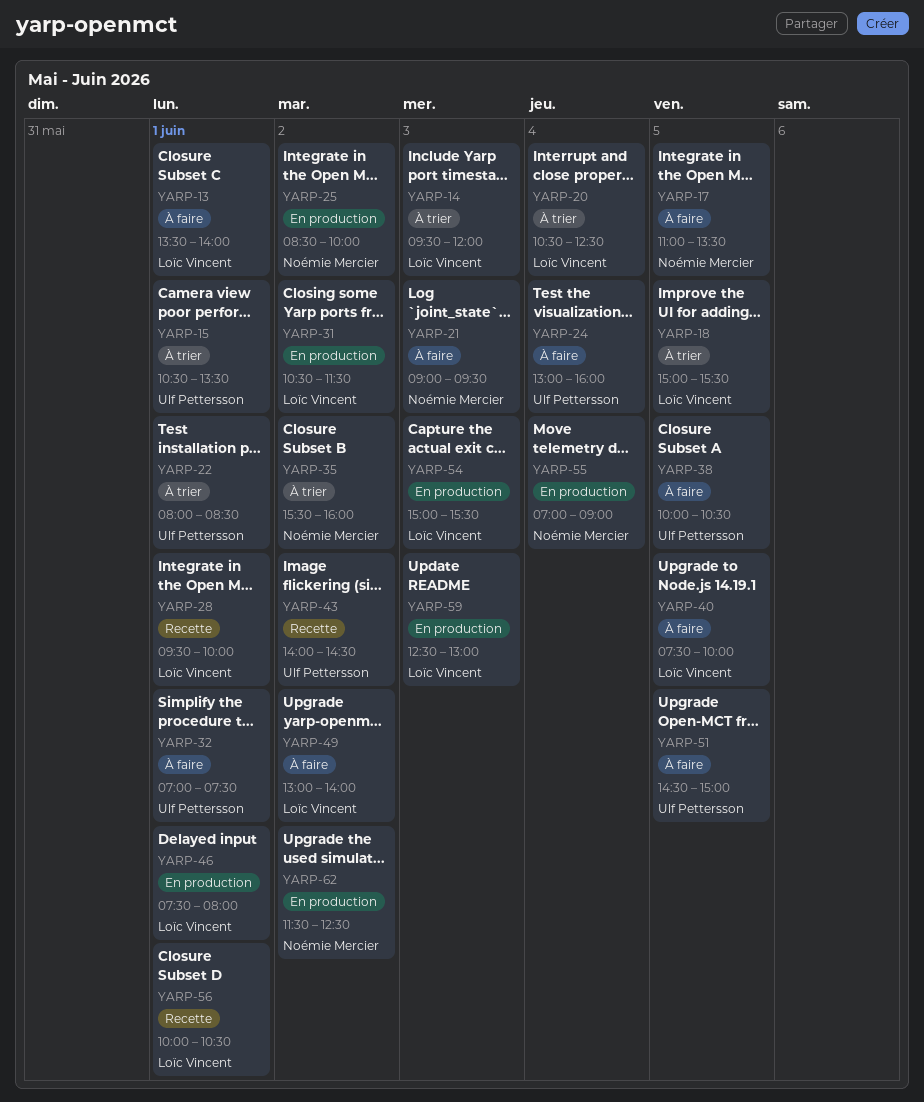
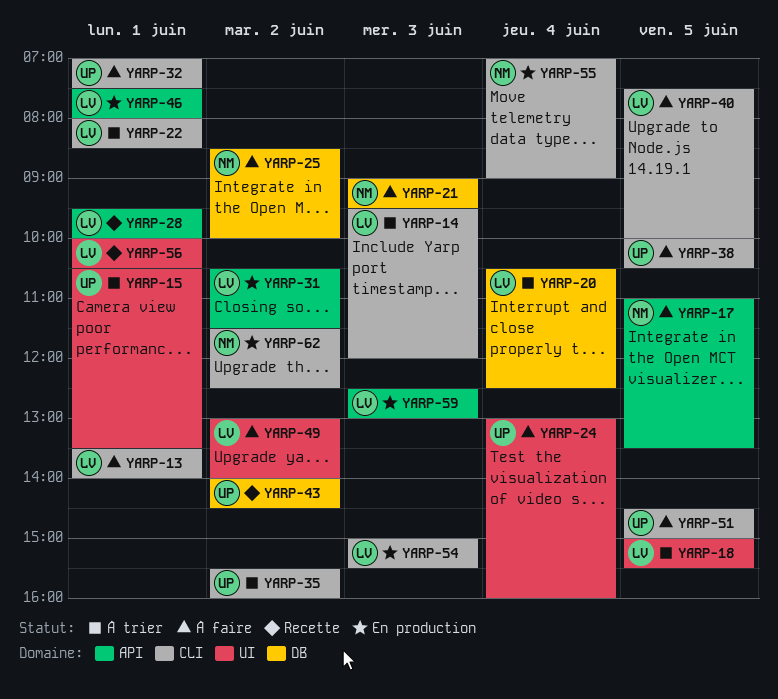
YARP-22, owner: Ulf Pettersson -> Loïc Vincent
YARP-25, status: En production -> À faire
YARP-35, owner: Noémie Mercier -> Ulf Pettersson

